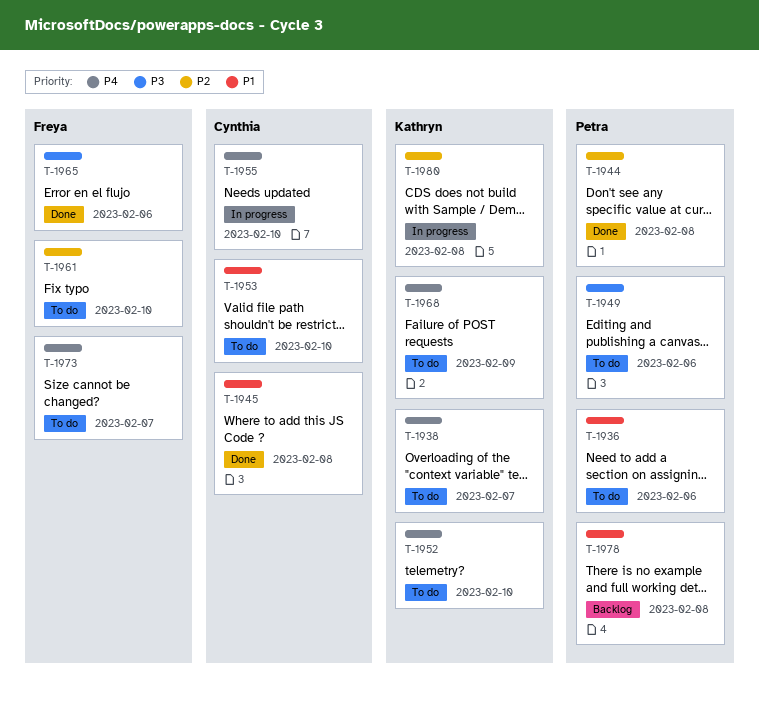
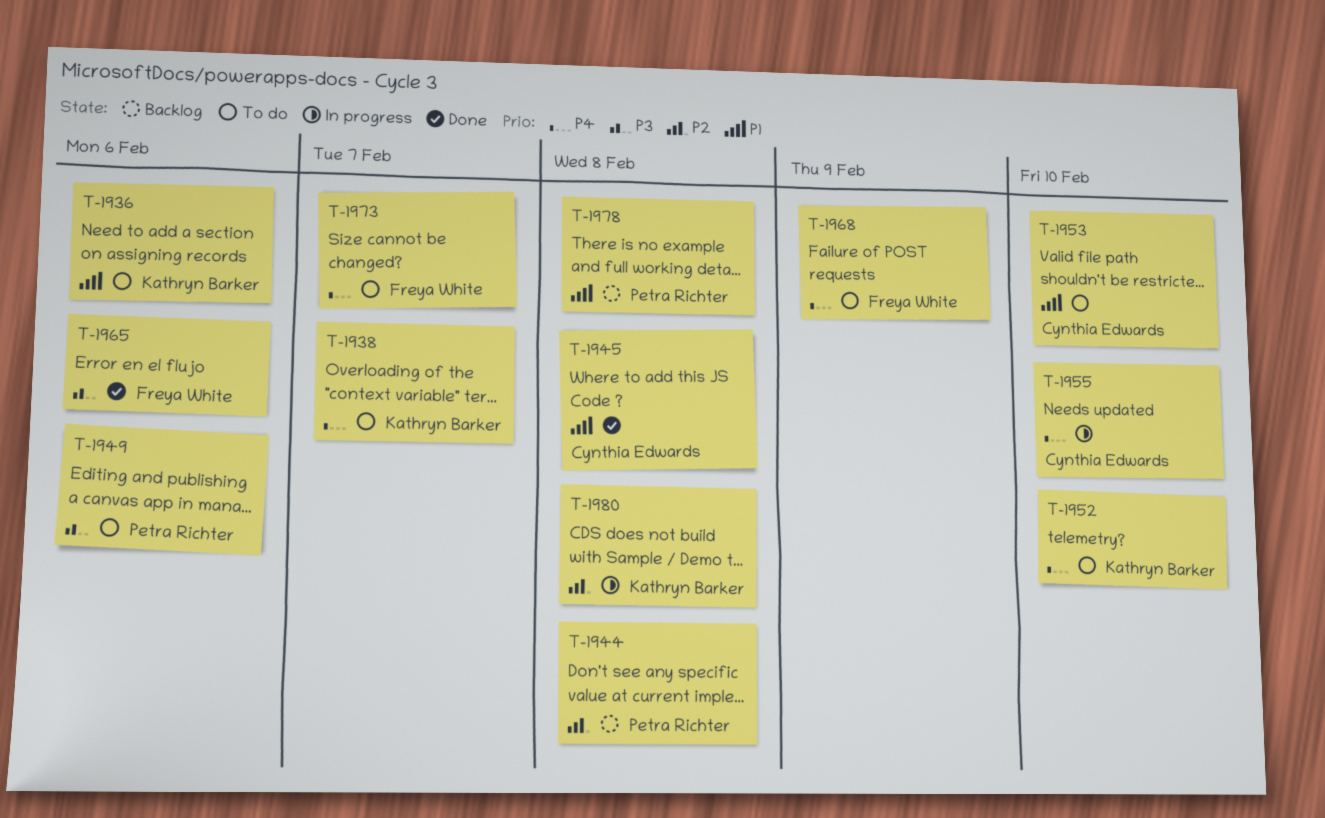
T-1936, owner: Petra Richter -> Kathryn Barker
T-1944, status: Done -> Backlog
T-1961: present -> none
T-1968, owner: Kathryn Barker -> Freya White

